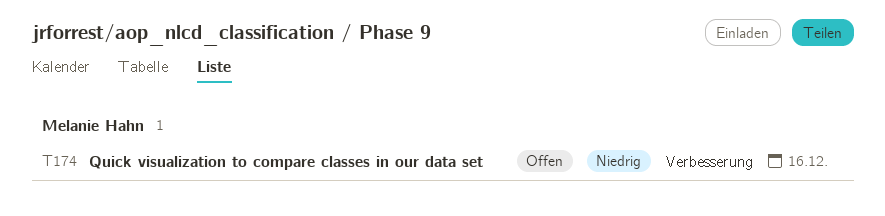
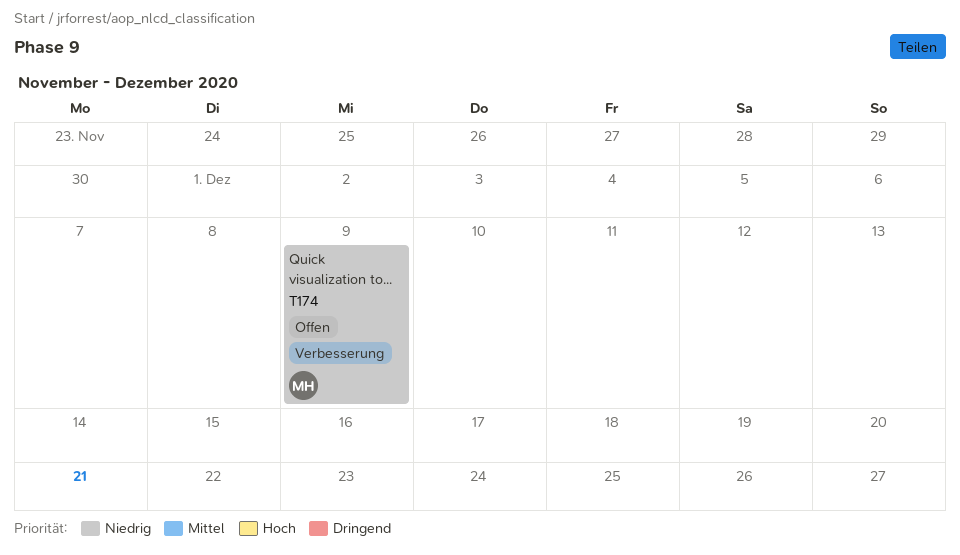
T174, due: Dec 16 -> Dec 9

